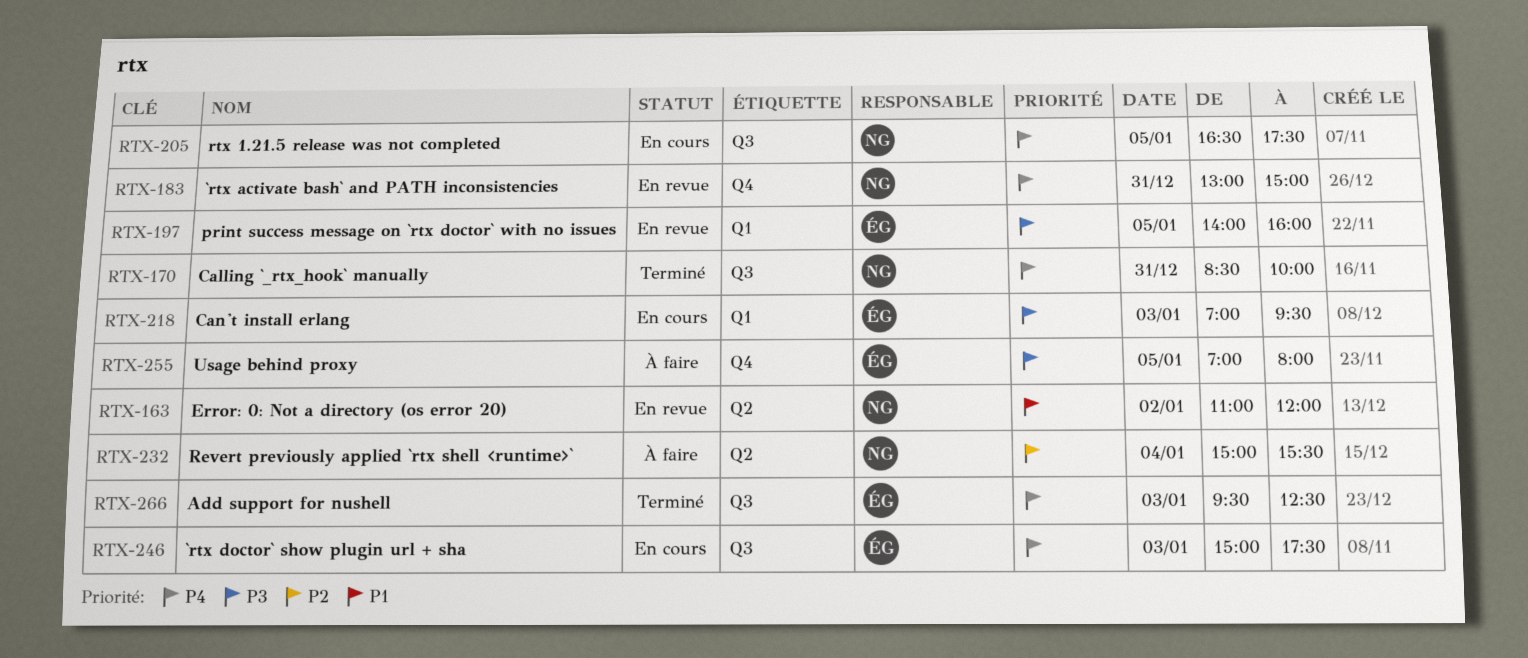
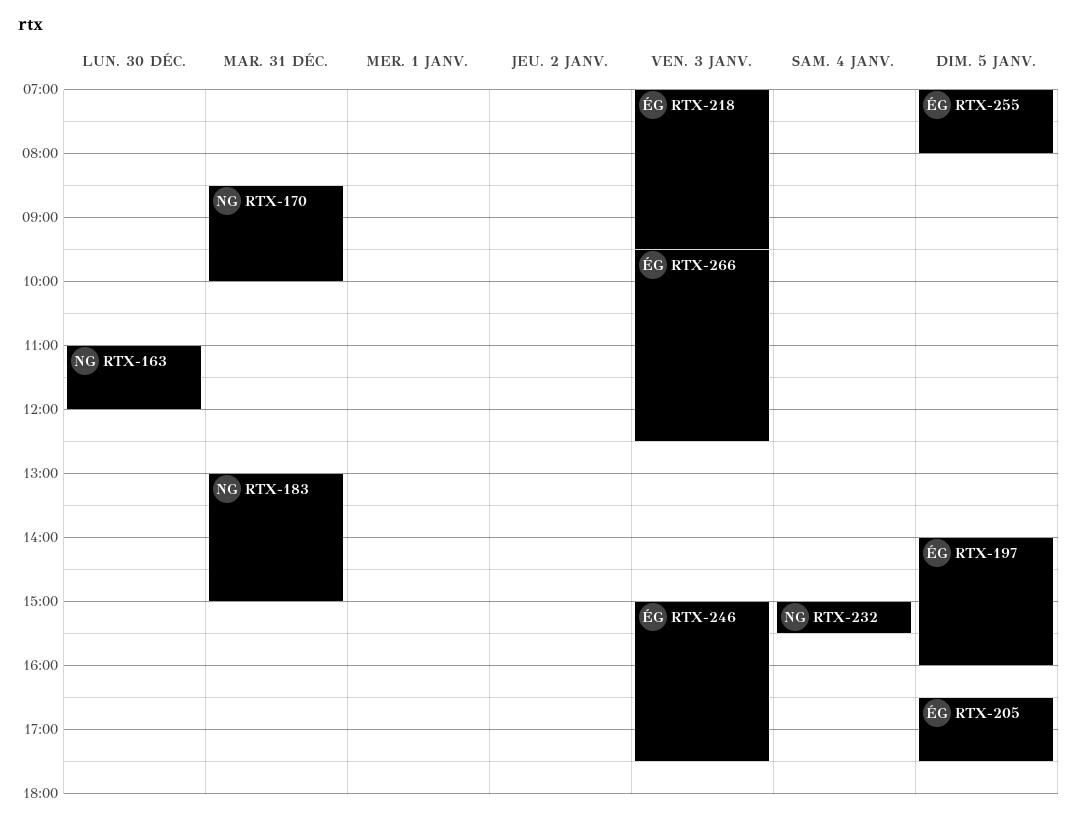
RTX-163, day: Jan 2 -> Dec 30
RTX-205, owner: NG -> ÉG

